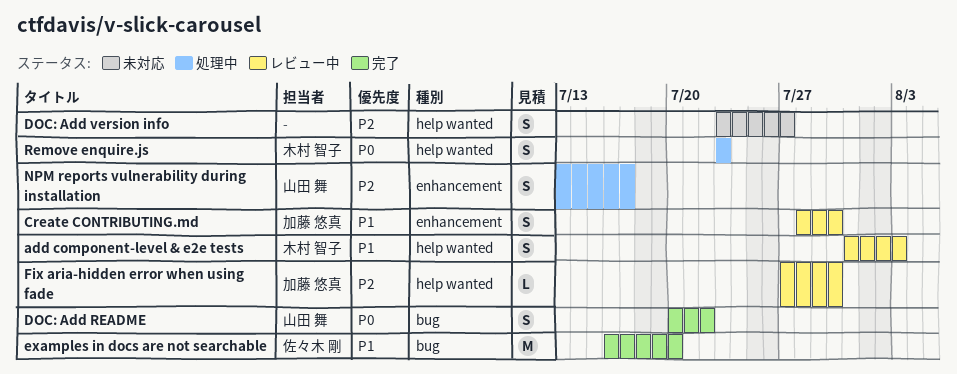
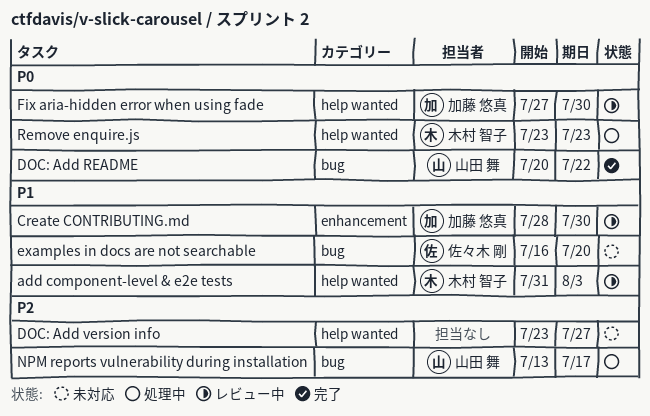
examples in docs are not searchable, status: 完了 -> 未対応
Fix aria-hidden error when using fade, priority: P2 -> P0
NPM reports vulnerability during installation, label: enhancement -> bug

